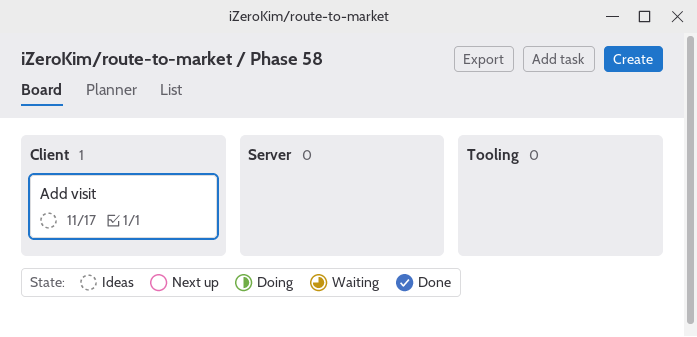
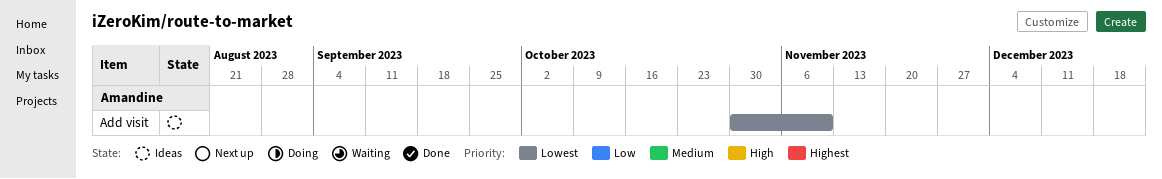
Add visit, due: Nov 17 -> Nov 10

